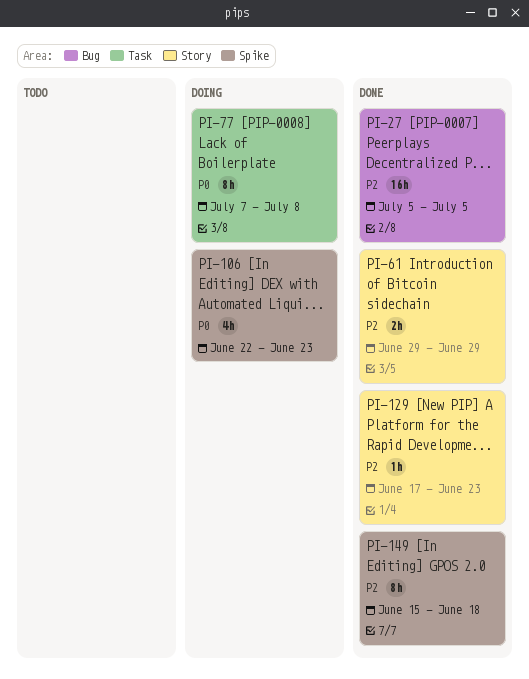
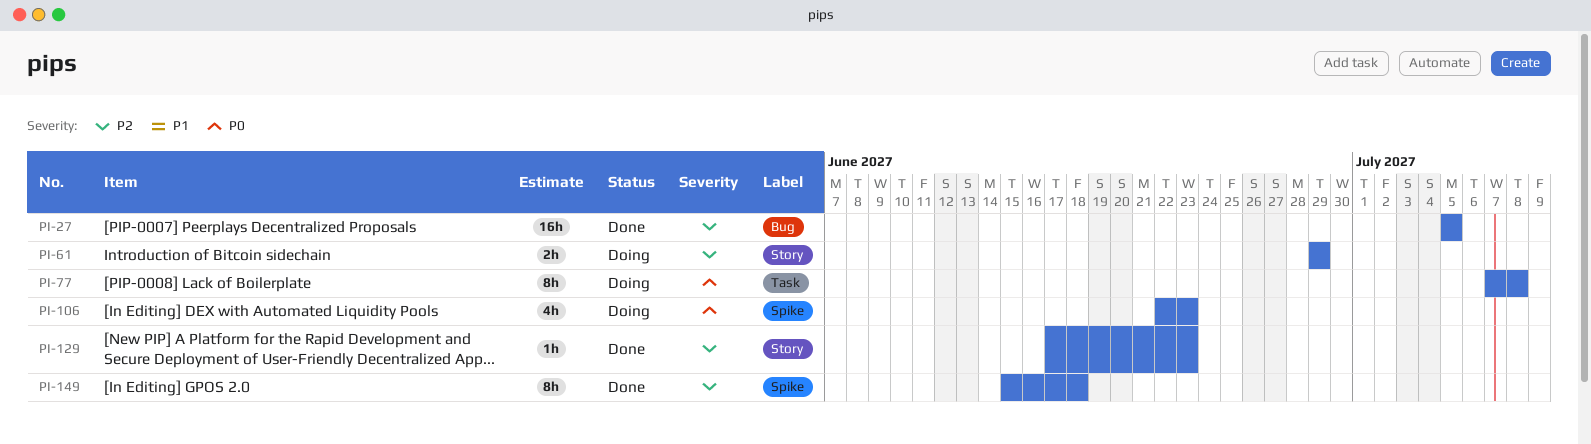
PI-61, status: Done -> Doing

